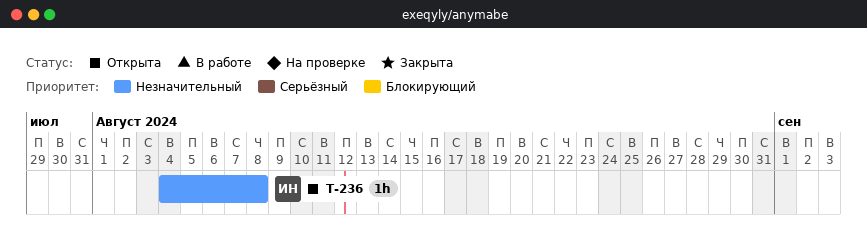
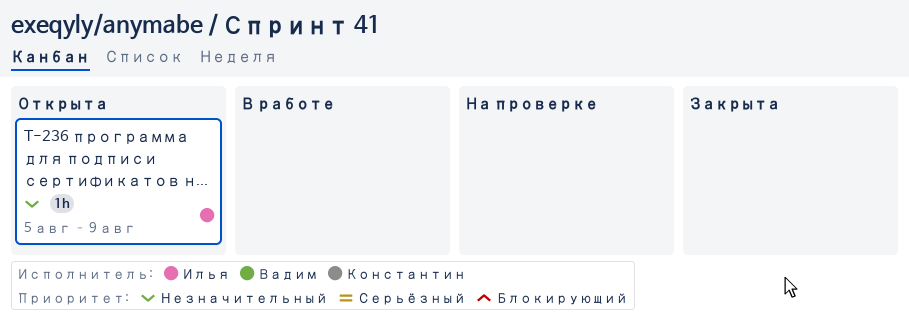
T-236, start: Aug 4 -> Aug 5
T-236, due: Aug 8 -> Aug 9

